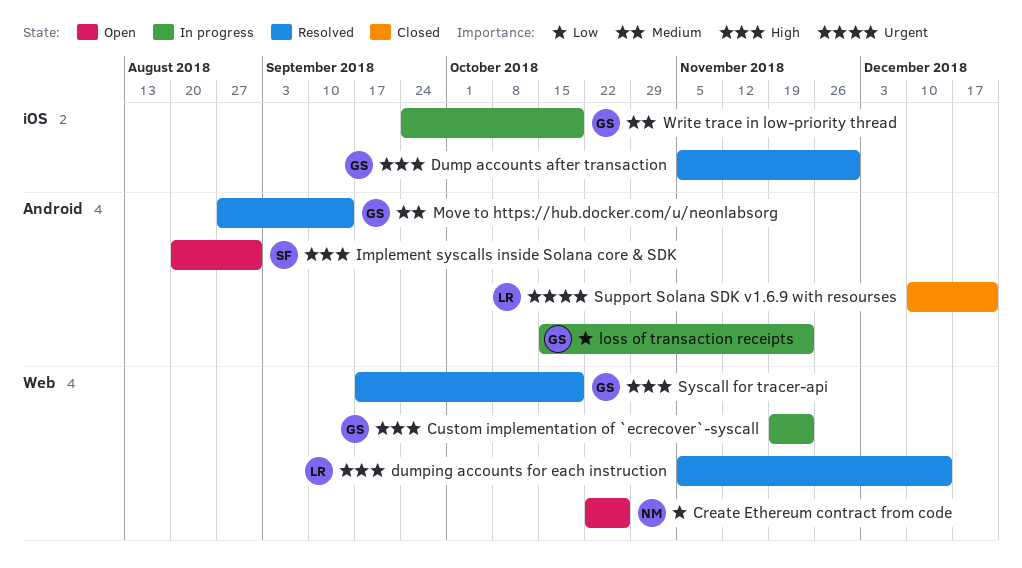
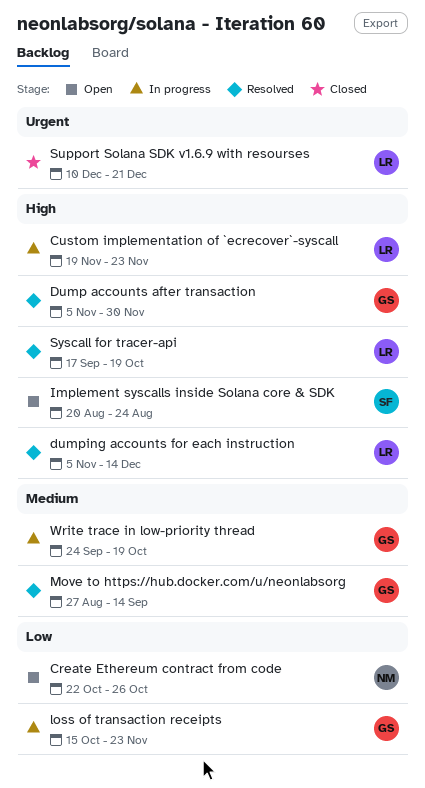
Custom implementation of `ecrecover`-syscall, owner: GS -> LR
Implement syscalls inside Solana core & SDK, due: Aug 31 -> Aug 24
Syscall for tracer-api, owner: GS -> LR

